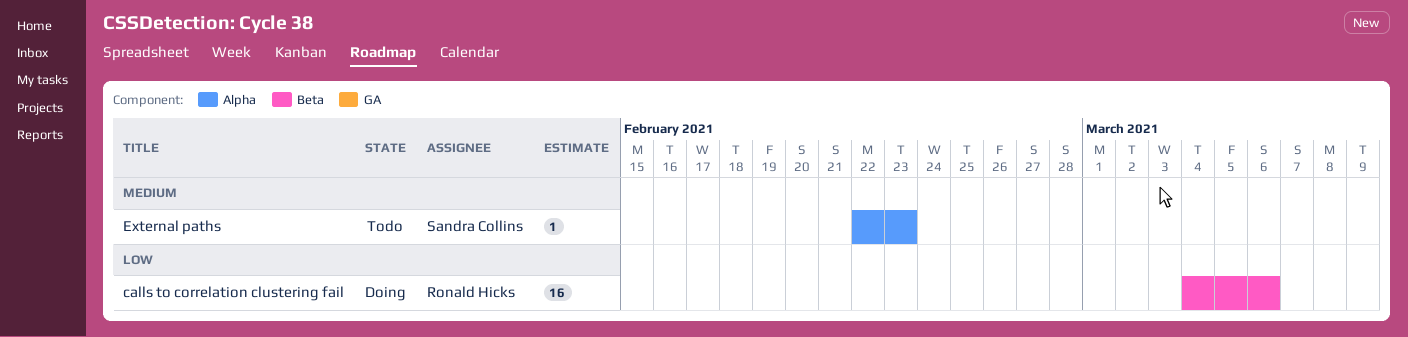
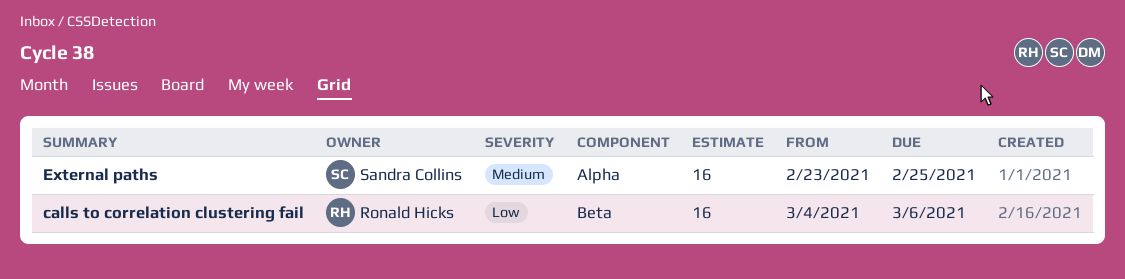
External paths, estimate: 1 -> 16
External paths, start: Feb 22 -> Feb 23
External paths, due: Feb 23 -> Feb 25

